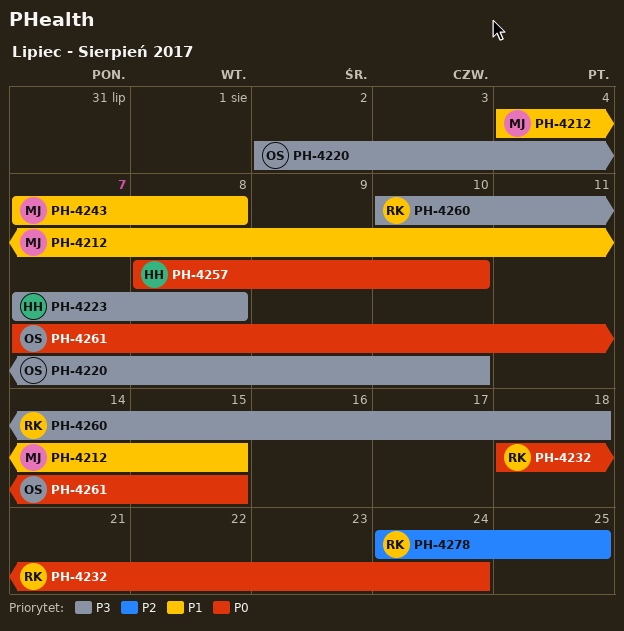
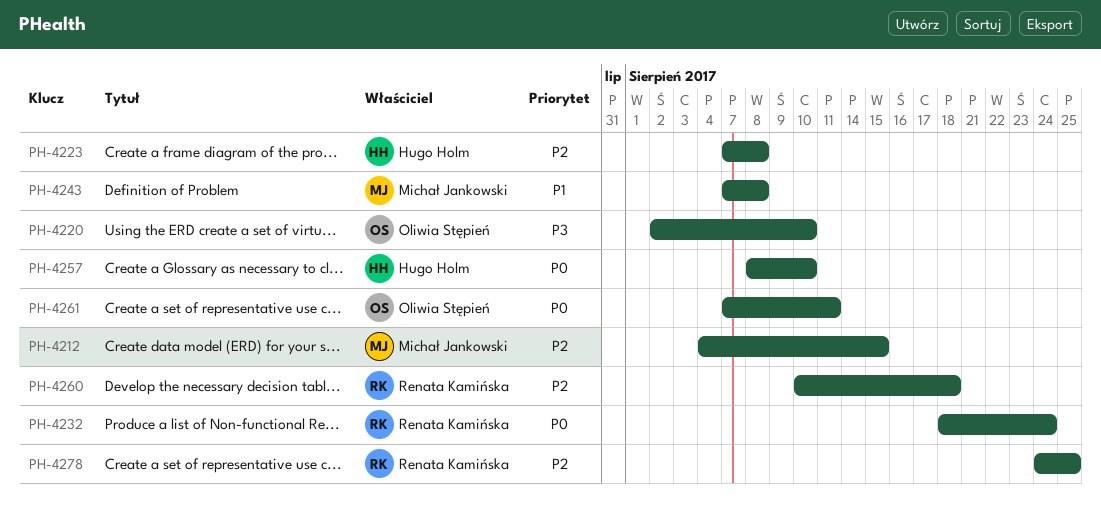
PH-4212, priority: P1 -> P2
PH-4223, priority: P3 -> P2
PH-4260, priority: P3 -> P2
PH-4261, due: Aug 15 -> Aug 11

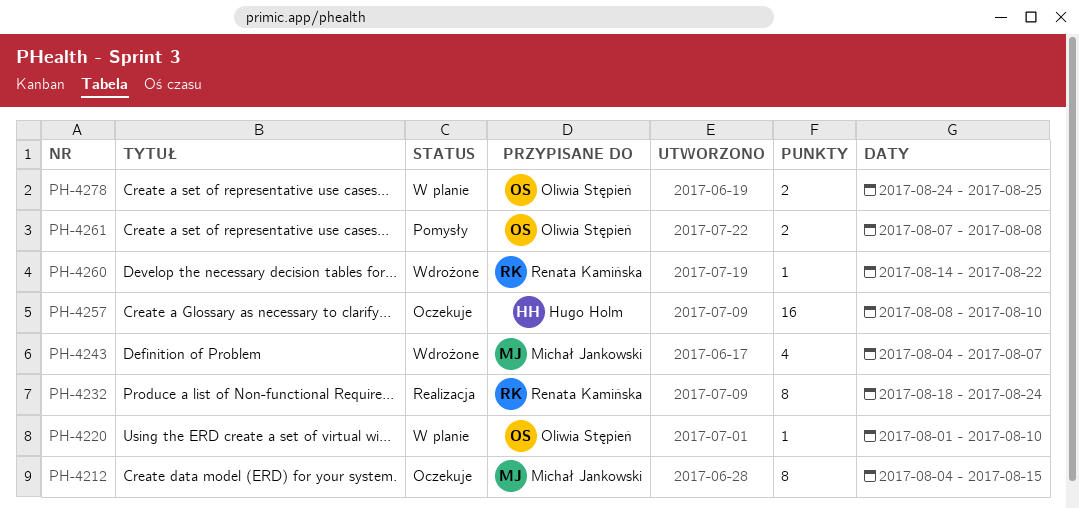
PH-4220, start: Aug 2 -> Aug 1
PH-4223: present -> none
PH-4243, start: Aug 7 -> Aug 4
PH-4243, due: Aug 8 -> Aug 7
PH-4260, start: Aug 10 -> Aug 14
PH-4260, due: Aug 18 -> Aug 22
PH-4261, due: Aug 11 -> Aug 8
PH-4278, owner: Renata Kamińska -> Oliwia Stępień

